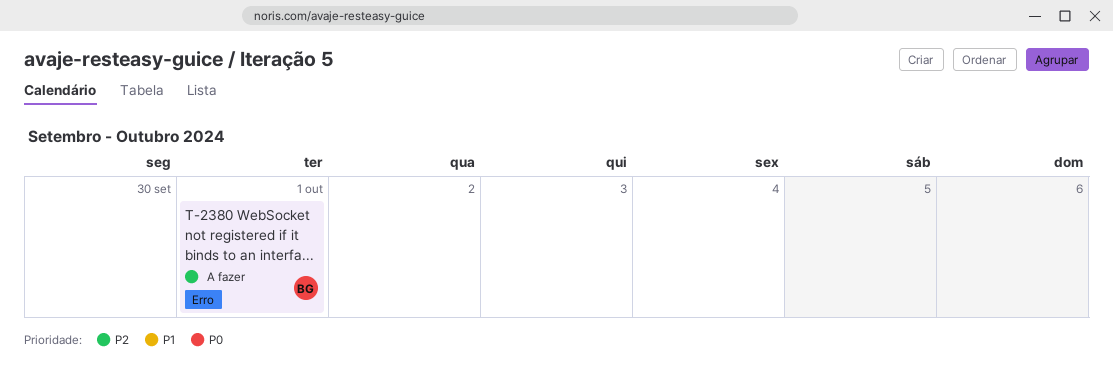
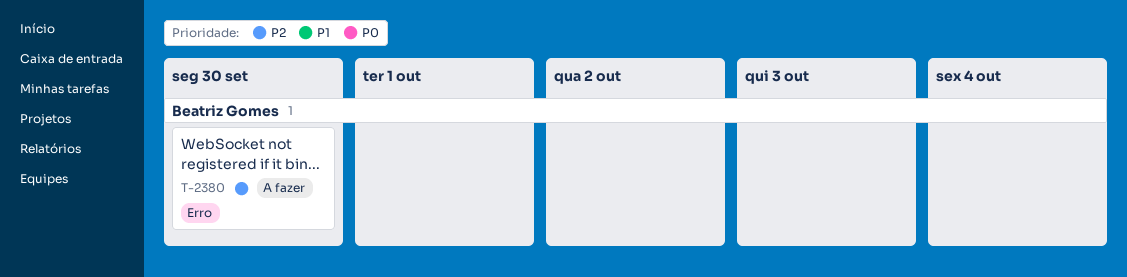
T-2380, due: Oct 1 -> Sep 30

